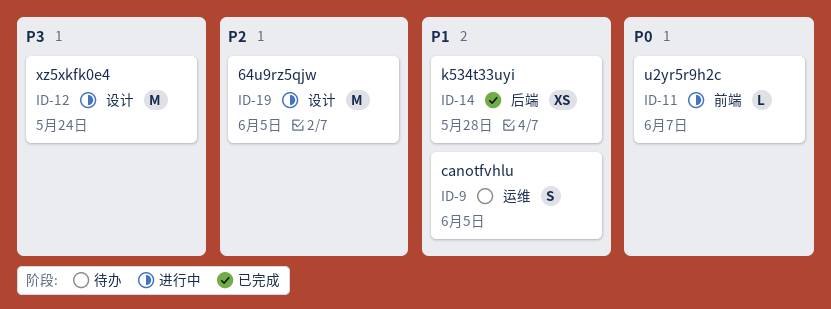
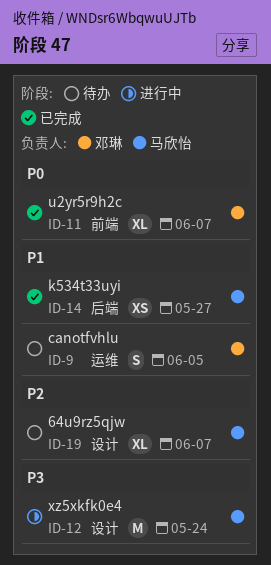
ID-11, status: 进行中 -> 已完成
ID-11, estimate: L -> XL
ID-14, due: May 28 -> May 27
ID-19, status: 进行中 -> 待办
ID-19, estimate: M -> XL
ID-19, due: Jun 5 -> Jun 7

